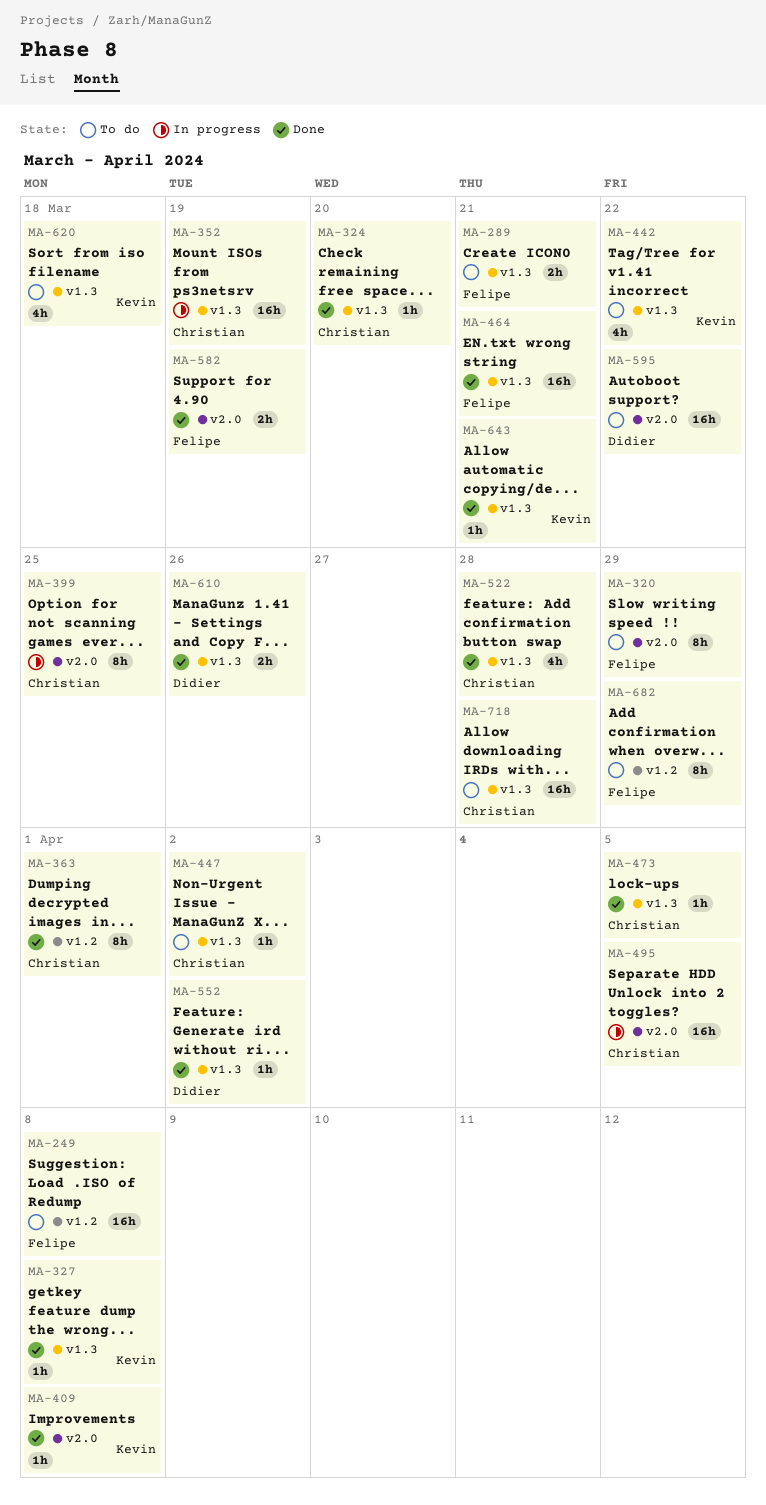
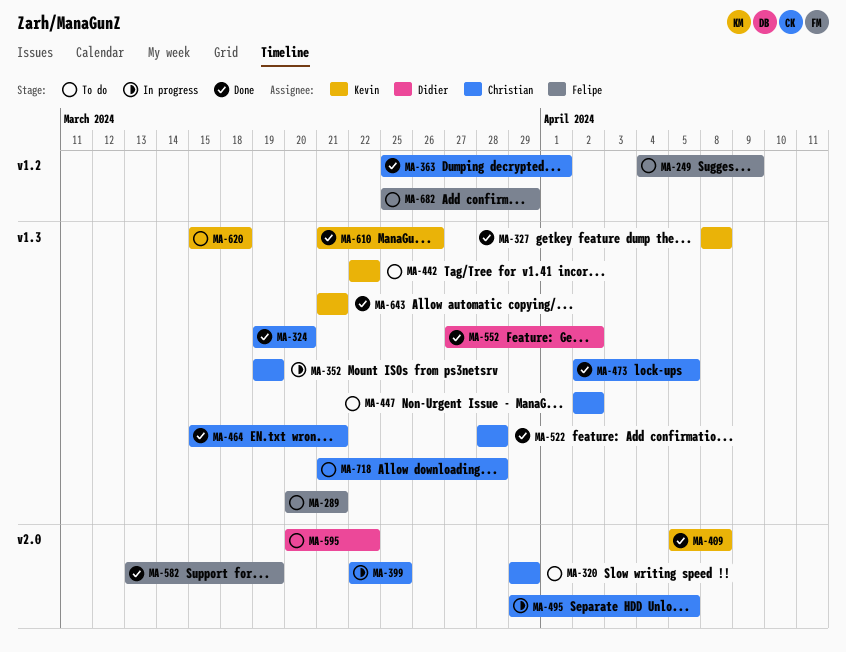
MA-249, due: Apr 8 -> Apr 9
MA-320, owner: Felipe -> Christian
MA-464, owner: Felipe -> Christian
MA-610, owner: Didier -> Kevin

